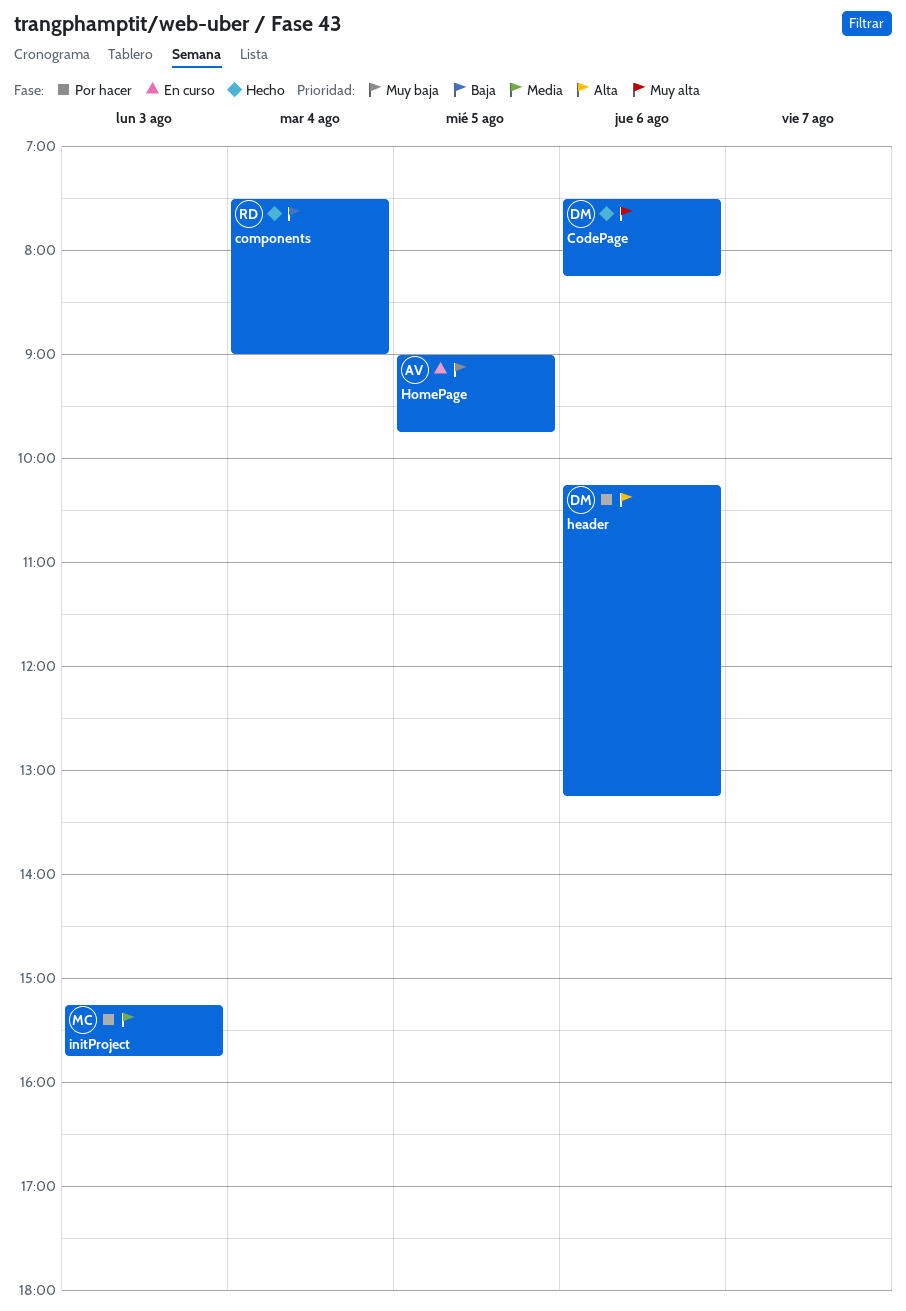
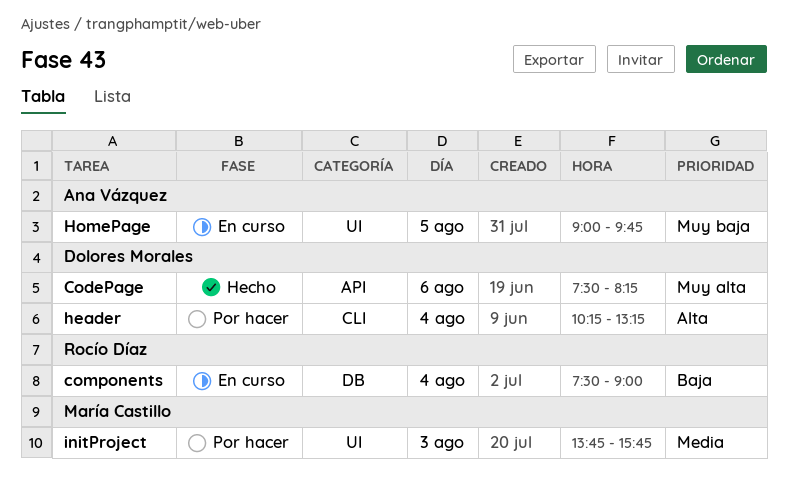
components, status: Hecho -> En curso
header, day: Aug 6 -> Aug 4
initProject, begins: 15:15 -> 13:45

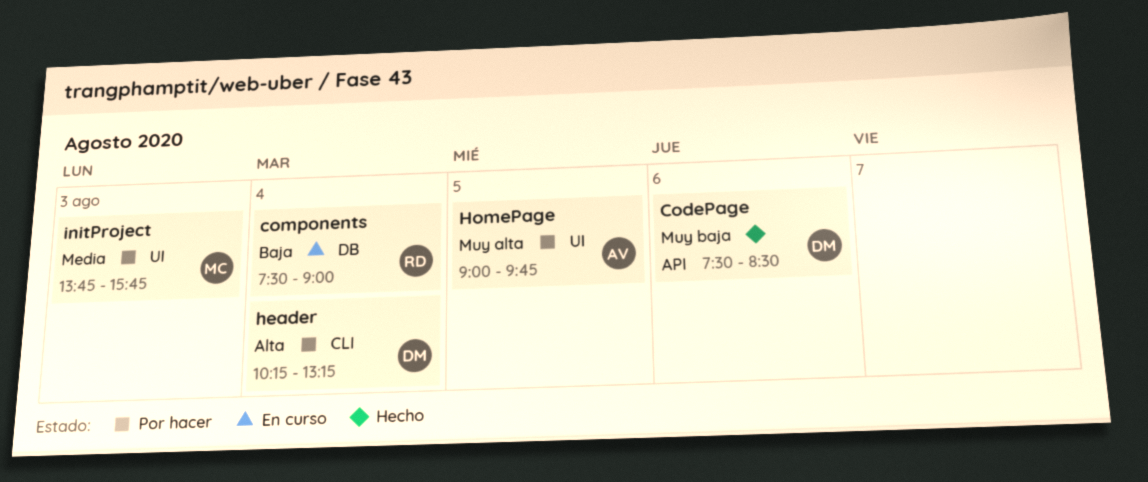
CodePage, priority: Muy alta -> Muy baja
CodePage, ends: 08:15 -> 08:30
HomePage, status: En curso -> Por hacer
HomePage, priority: Muy baja -> Muy alta

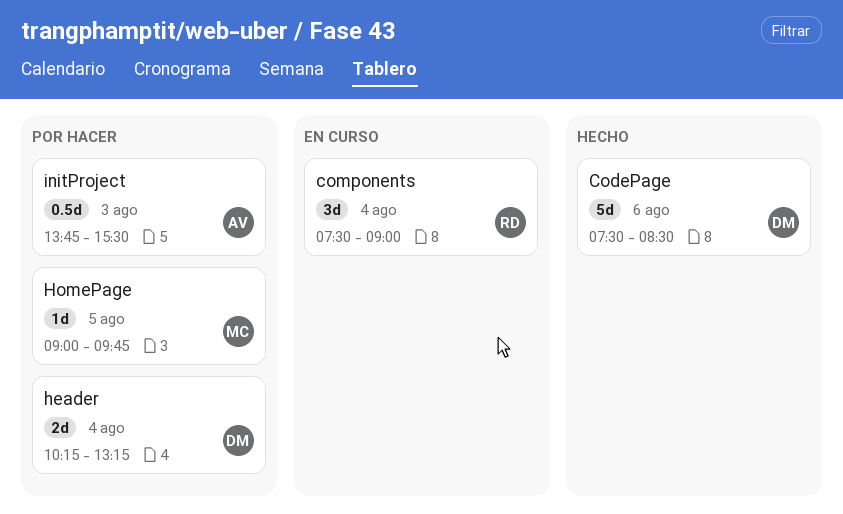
HomePage, owner: AV -> MC
initProject, owner: MC -> AV
initProject, ends: 15:45 -> 15:30

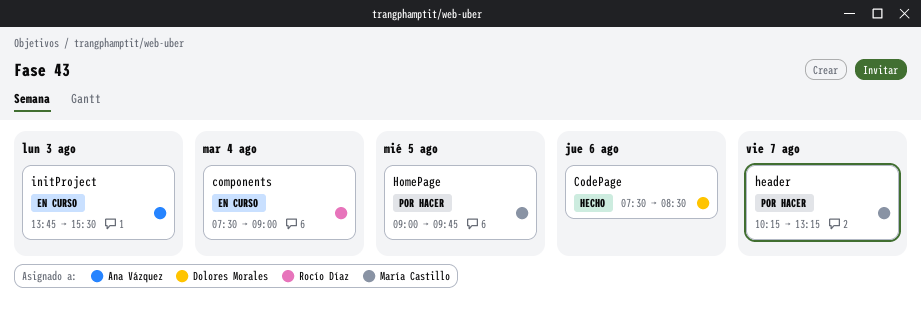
header, owner: Dolores Morales -> María Castillo
header, day: Aug 4 -> Aug 7
initProject, status: Por hacer -> En curso

